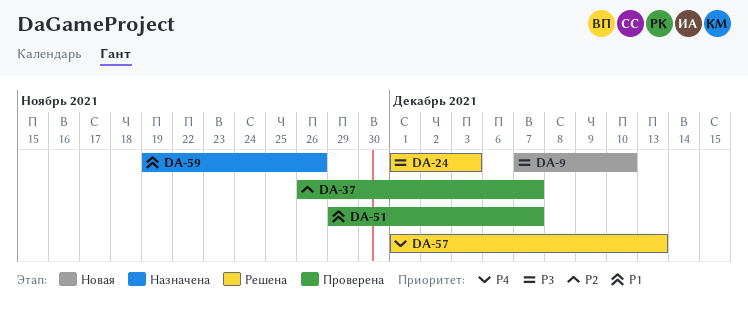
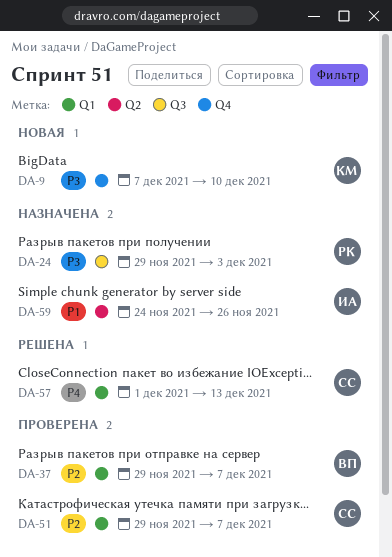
DA-24, status: Решена -> Назначена
DA-24, start: Dec 1 -> Nov 29
DA-37, start: Nov 26 -> Nov 29
DA-51, priority: P1 -> P2
DA-59, start: Nov 19 -> Nov 24

